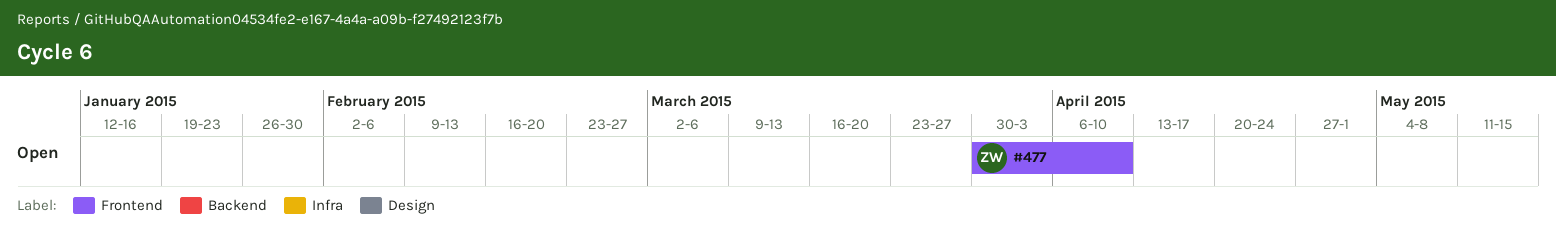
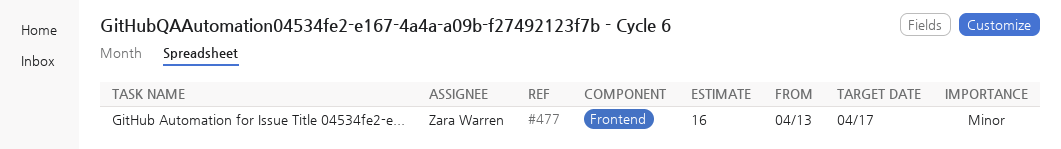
#477, start: Mar 30 -> Apr 13
#477, due: Apr 10 -> Apr 17

